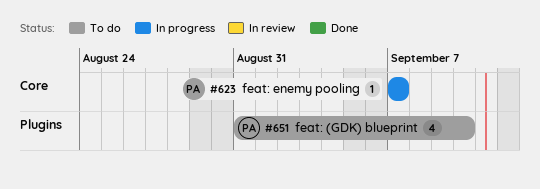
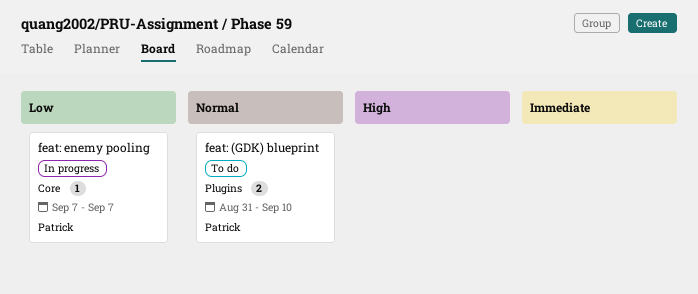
feat: (GDK) blueprint, estimate: 4 -> 2

